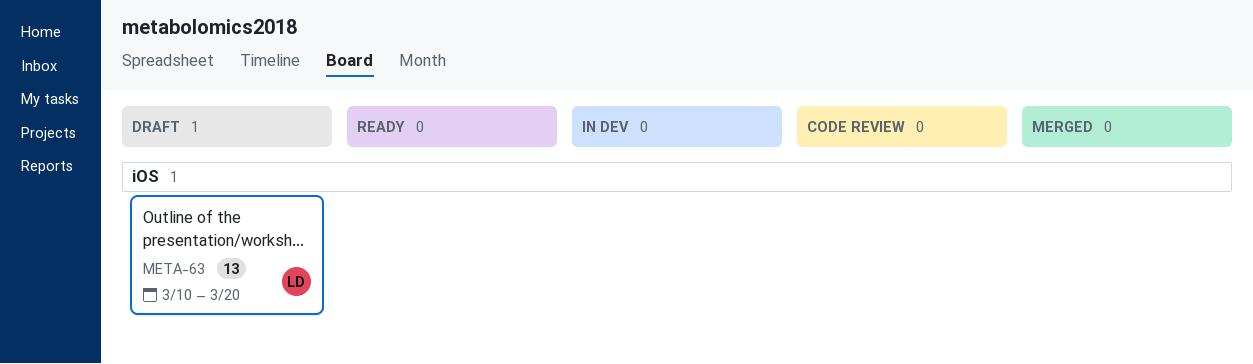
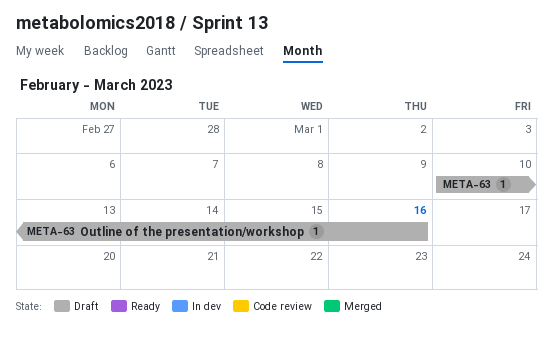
META-63, estimate: 13 -> 1
META-63, due: Mar 20 -> Mar 16

